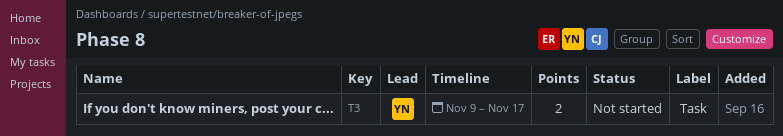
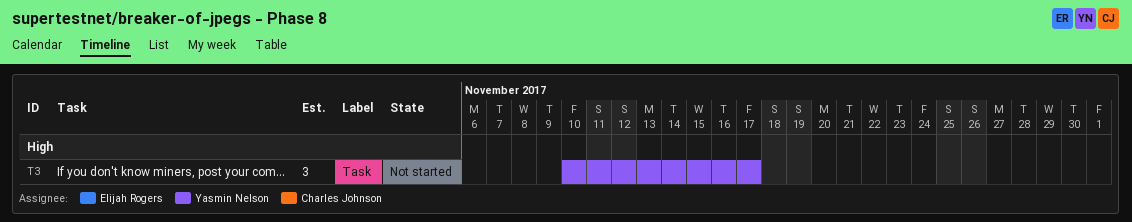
T3, estimate: 2 -> 3
T3, start: Nov 9 -> Nov 10

